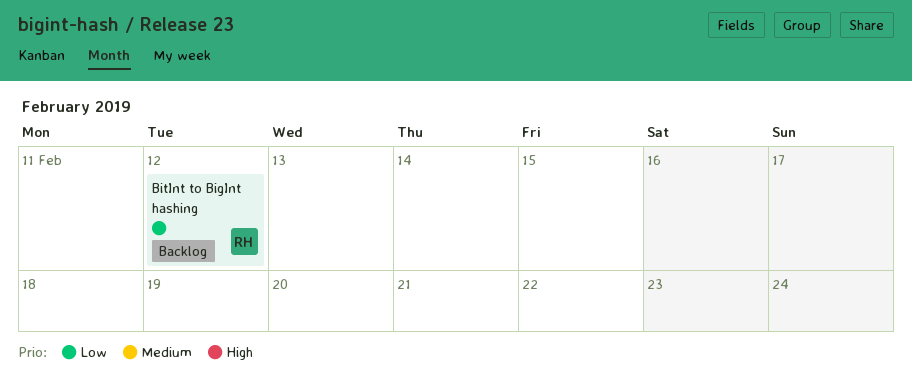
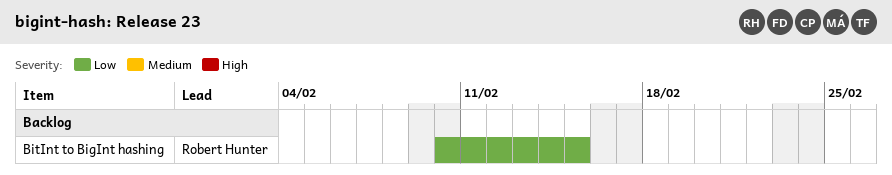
BitInt to BigInt hashing, due: Feb 12 -> Feb 15

